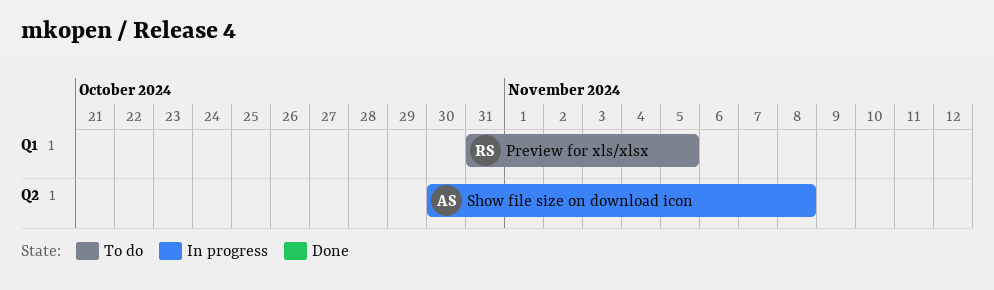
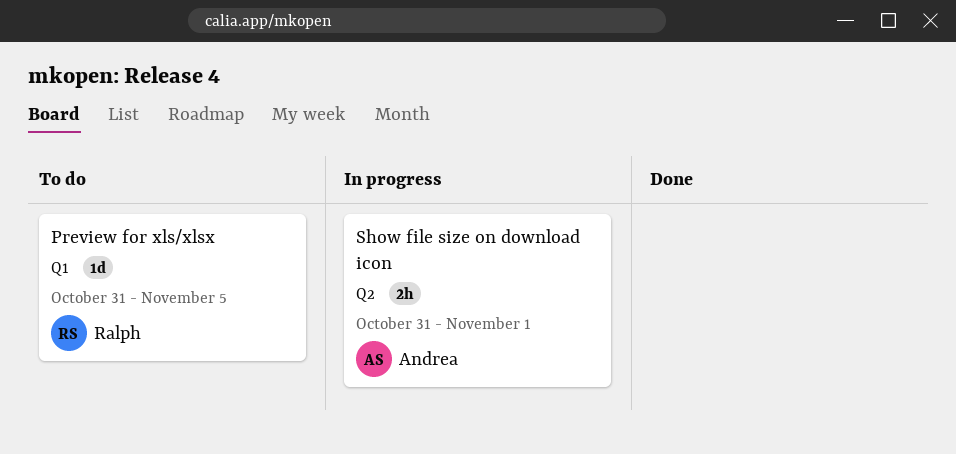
Show file size on download icon, start: Oct 30 -> Oct 31
Show file size on download icon, due: Nov 8 -> Nov 1

